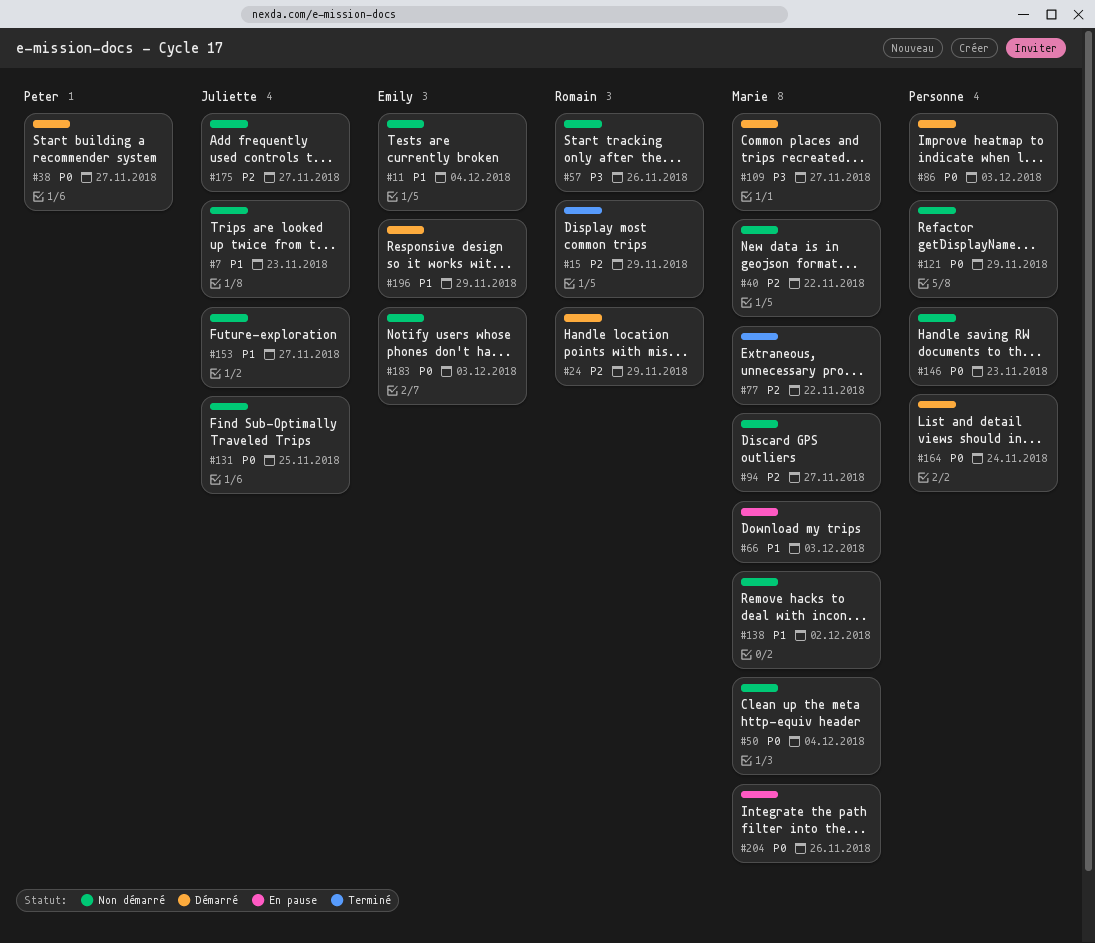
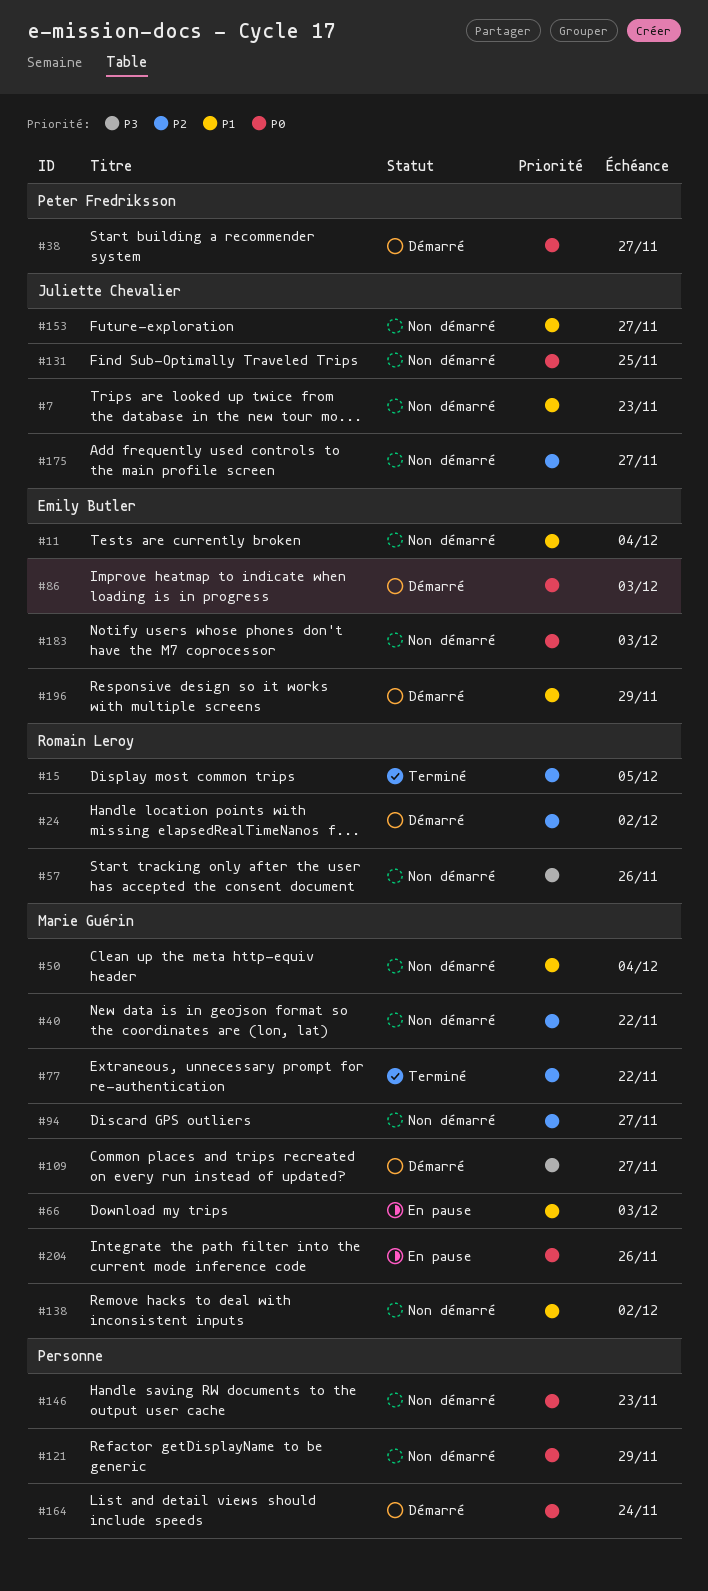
#15, due: Nov 29 -> Dec 5
#24, due: Nov 29 -> Dec 2
#50, priority: P0 -> P1
#86, owner: none -> Emily Butler

